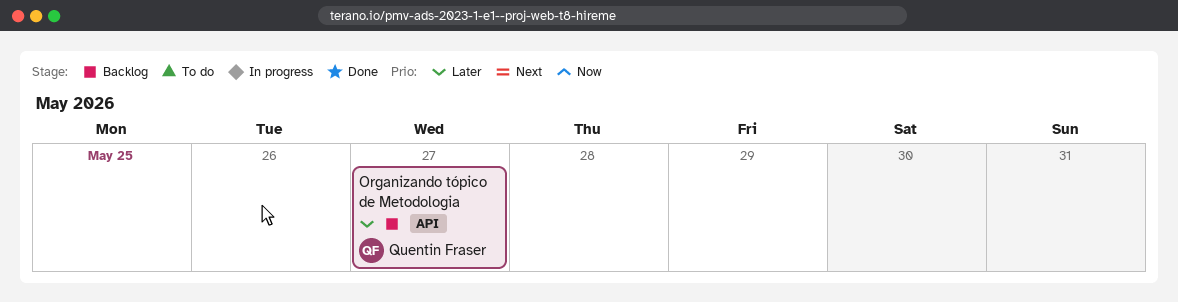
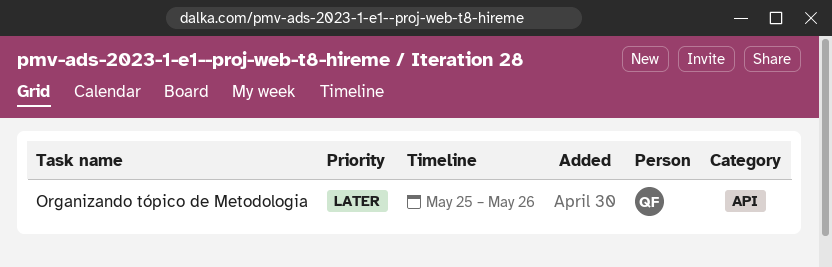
Organizando tópico de Metodologia, due: May 27 -> May 26

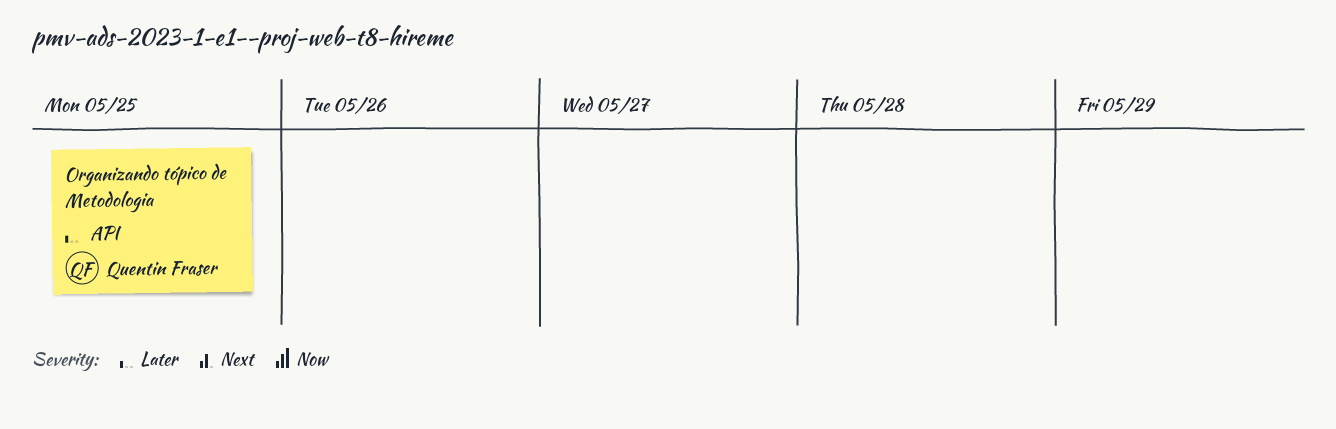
Organizando tópico de Metodologia, due: May 26 -> May 25

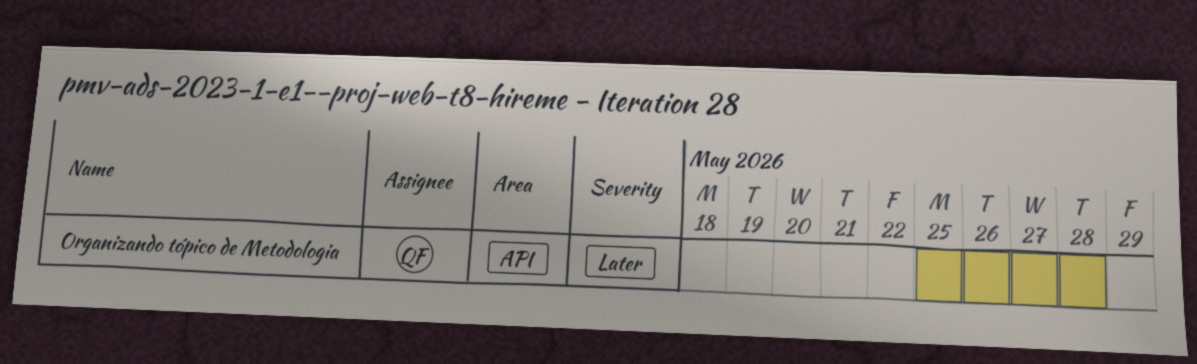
Organizando tópico de Metodologia, due: May 25 -> May 28

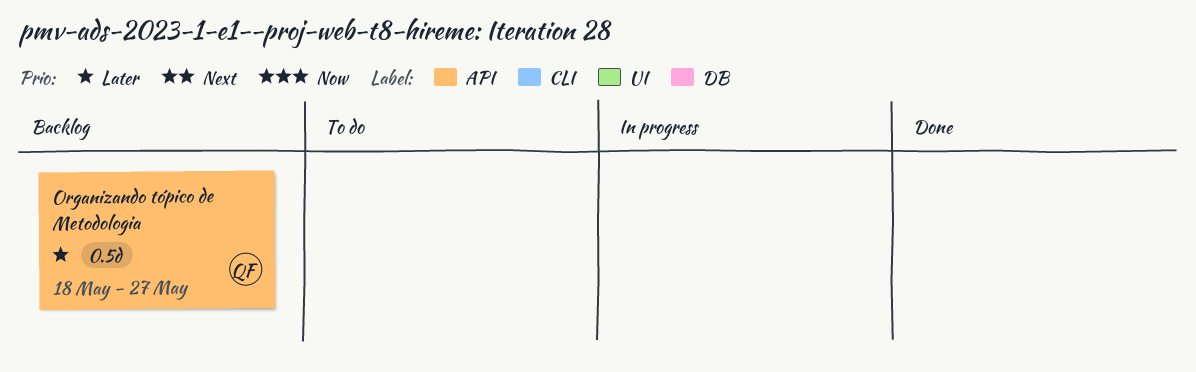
Organizando tópico de Metodologia, start: May 25 -> May 18
Organizando tópico de Metodologia, due: May 28 -> May 27

